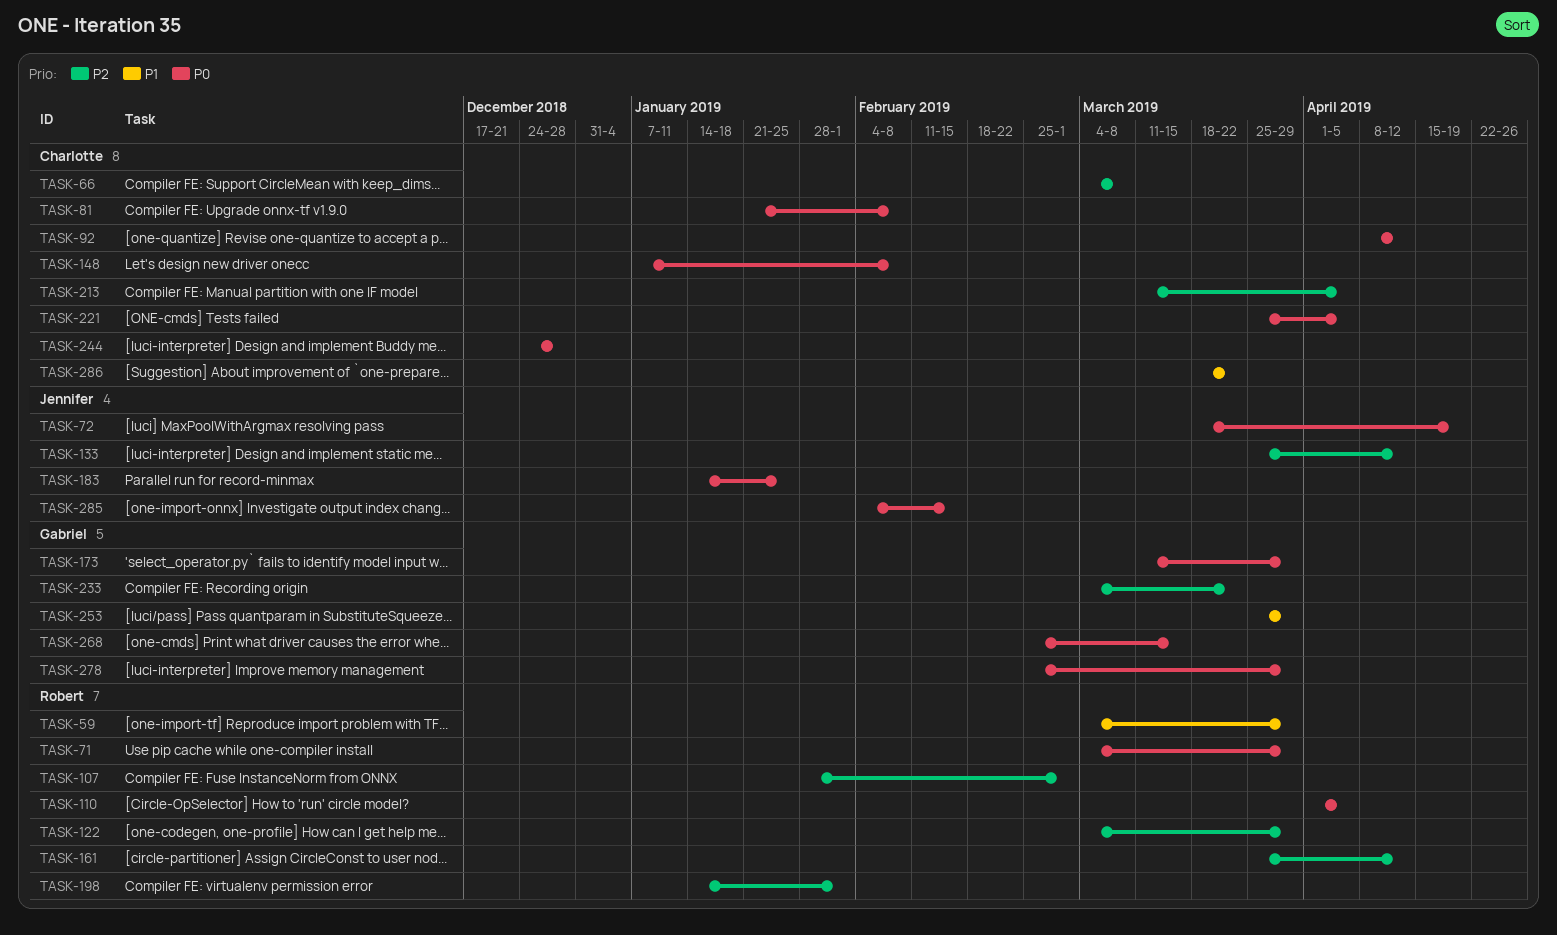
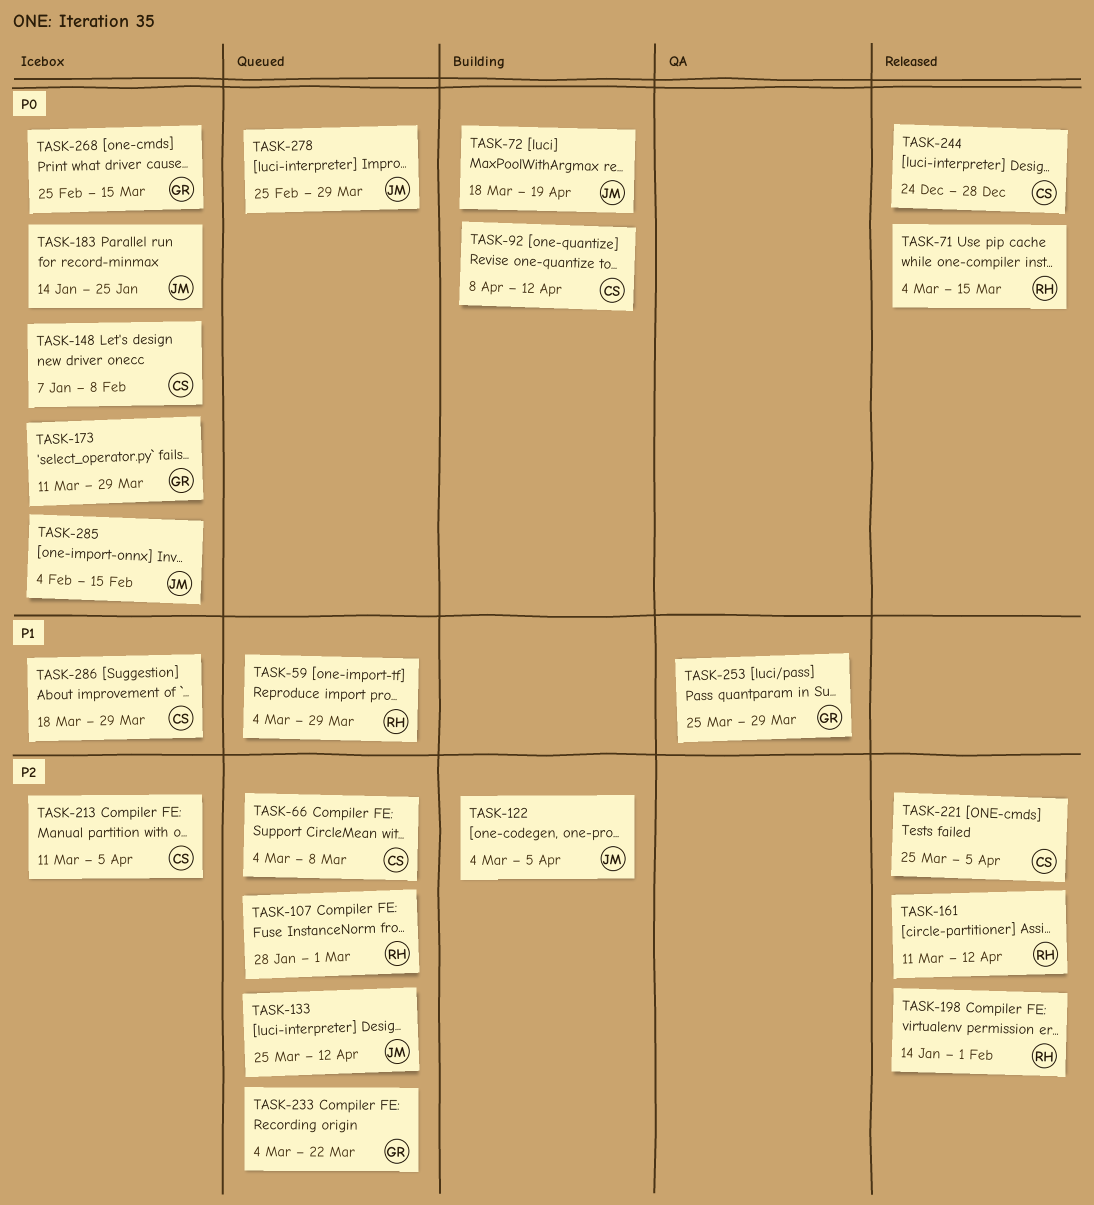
TASK-71, due: Mar 29 -> Mar 15
TASK-81: present -> none
TASK-110: present -> none
TASK-122, owner: Robert -> Jennifer
TASK-122, due: Mar 29 -> Apr 5
TASK-161, start: Mar 25 -> Mar 11
TASK-221, priority: P0 -> P2
TASK-278, owner: Gabriel -> Jennifer
TASK-286, due: Mar 22 -> Mar 29

